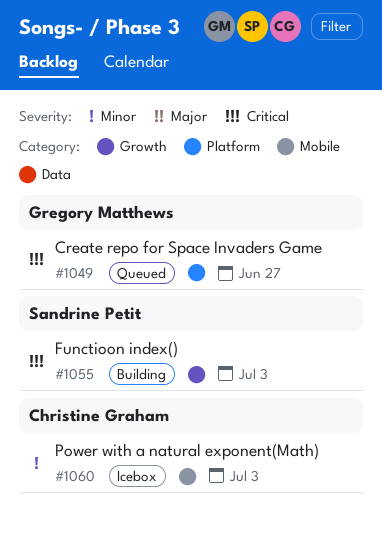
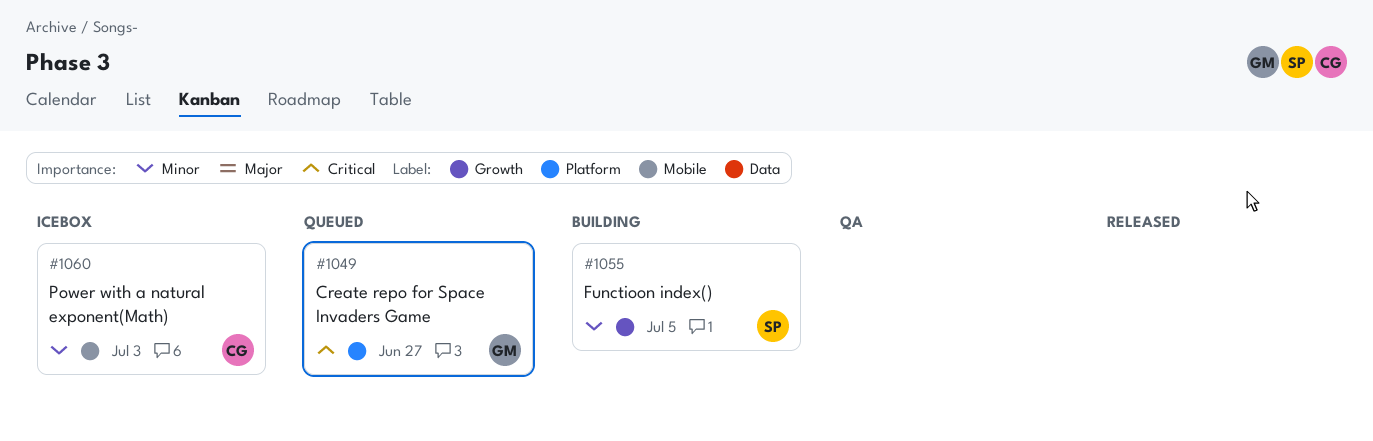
#1055, priority: Critical -> Minor
#1055, due: Jul 3 -> Jul 5

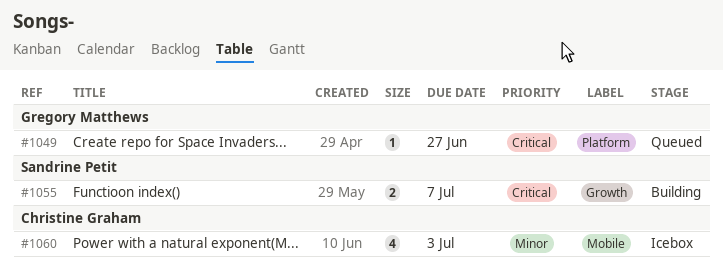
#1055, priority: Minor -> Critical
#1055, due: Jul 5 -> Jul 7

